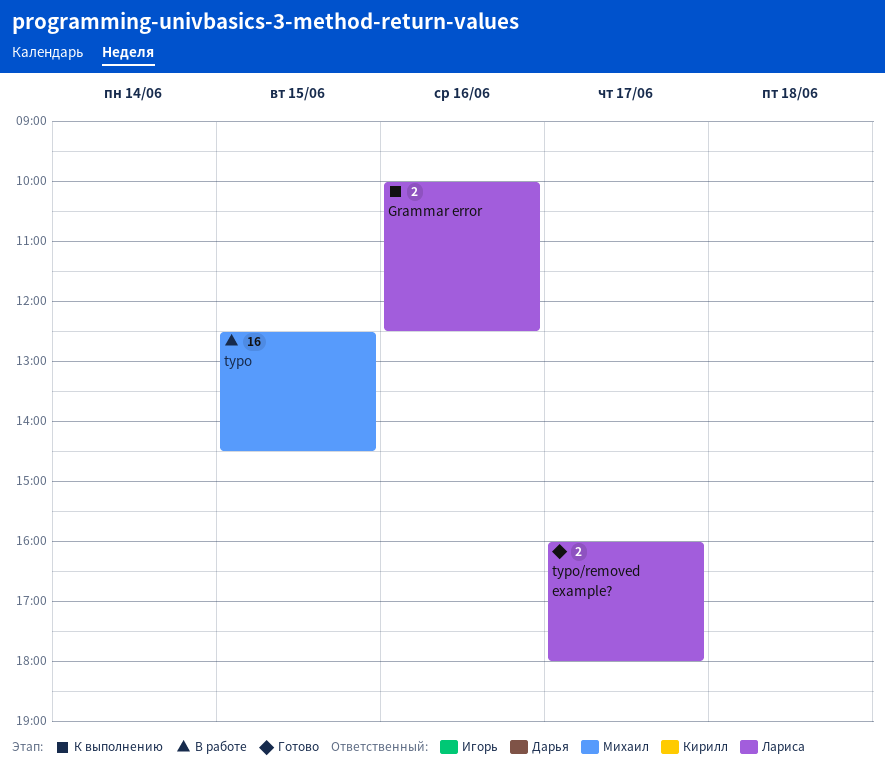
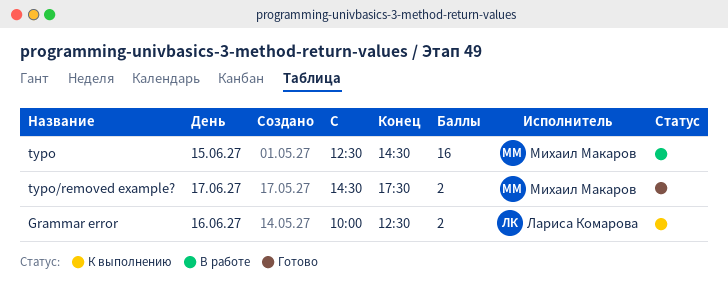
typo/removed example?, owner: Лариса Комарова -> Михаил Макаров
typo/removed example?, begins: 16:00 -> 14:30
typo/removed example?, ends: 18:00 -> 17:30

